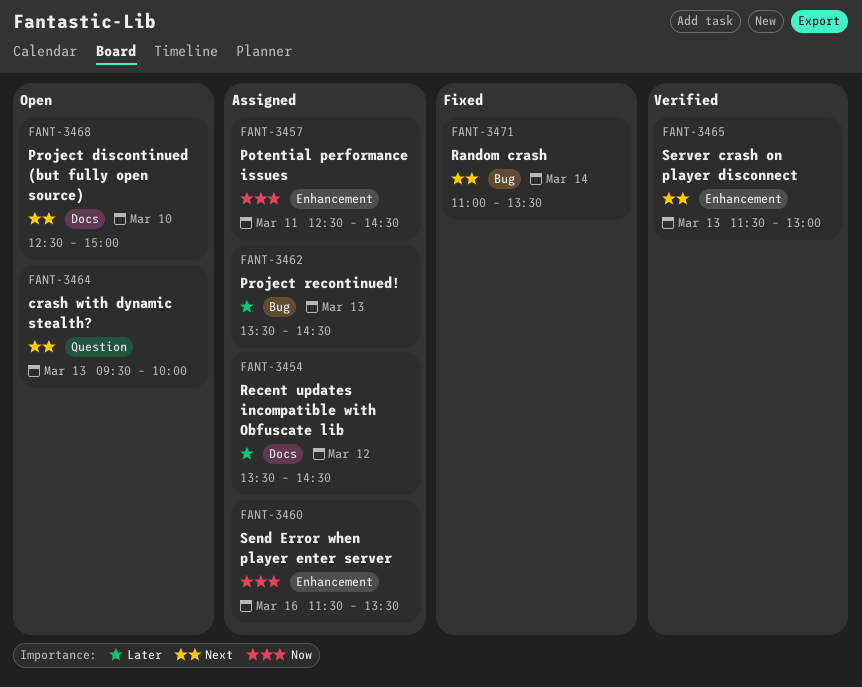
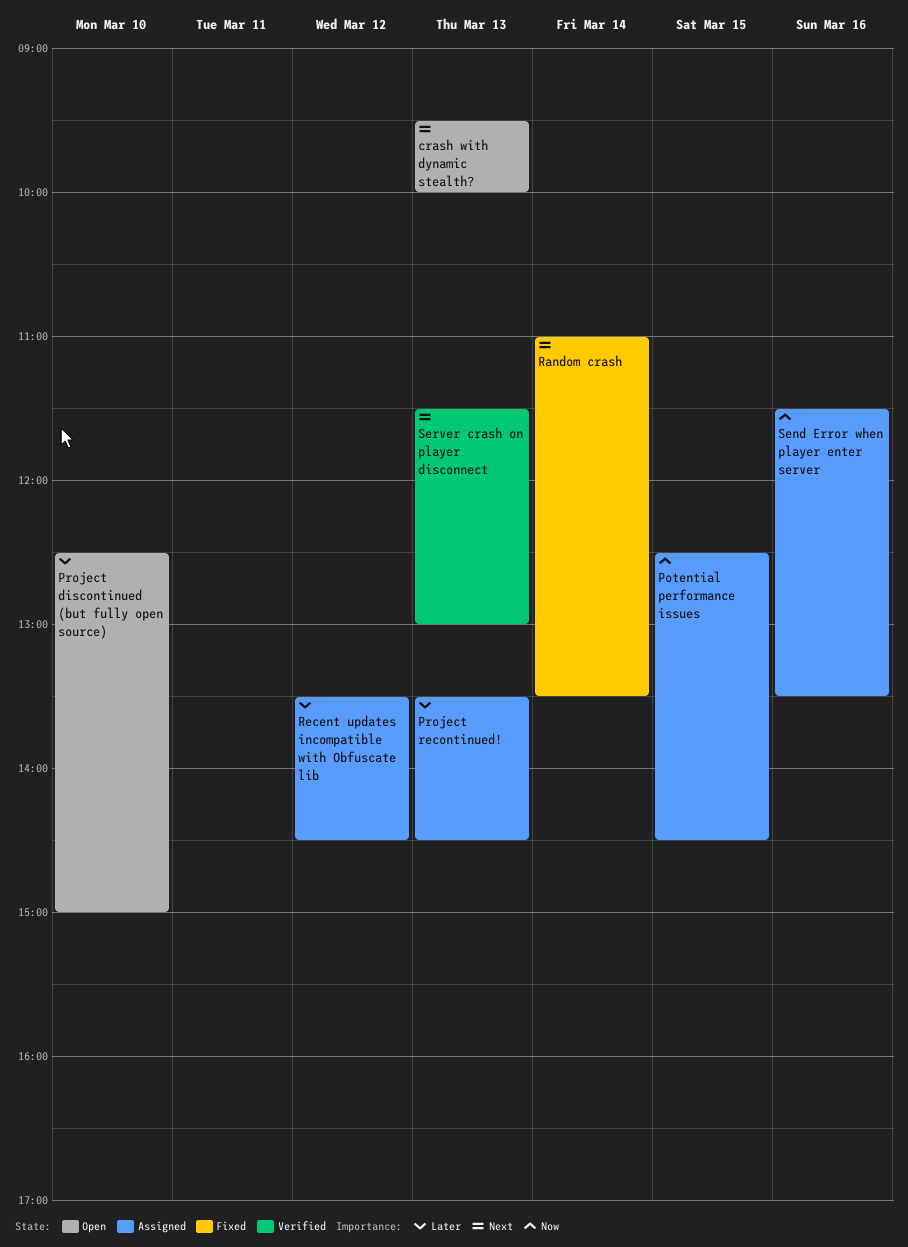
Potential performance issues, day: Mar 11 -> Mar 15
Project discontinued (but fully open source), priority: Next -> Later

